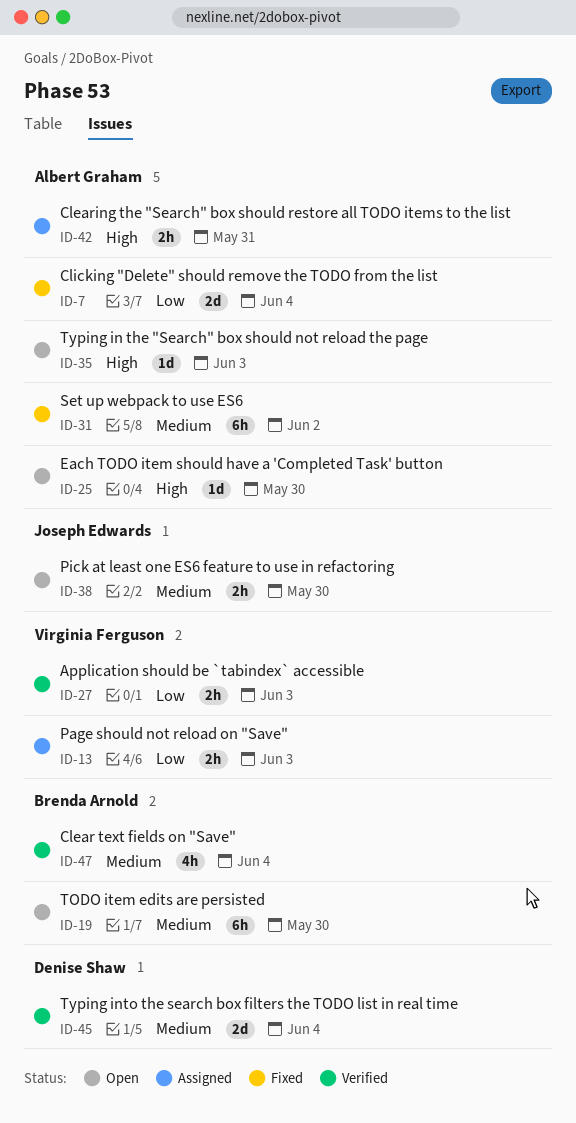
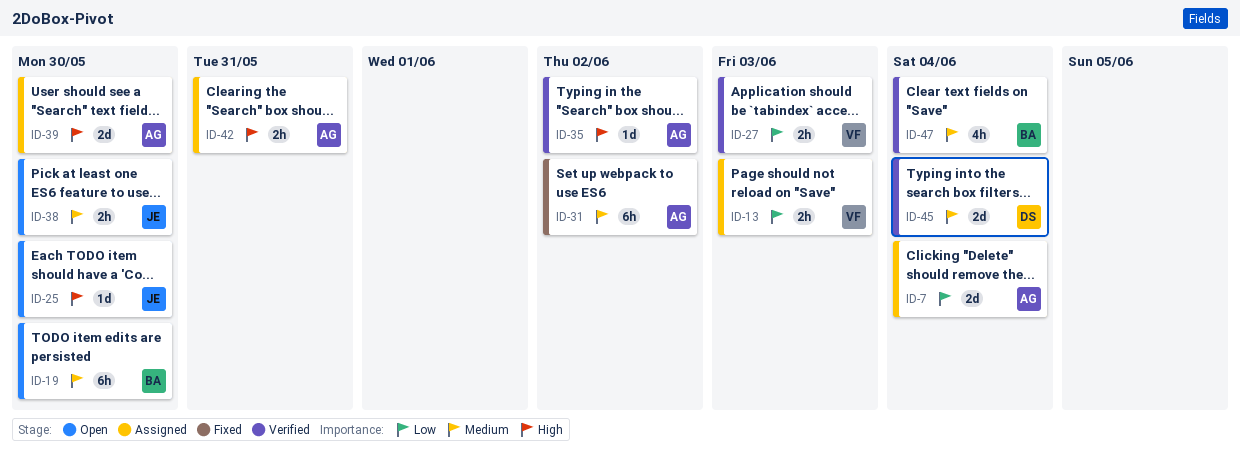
ID-7, status: Fixed -> Assigned
ID-25, owner: Albert Graham -> Joseph Edwards
ID-35, status: Open -> Verified
ID-35, due: Jun 3 -> Jun 2
ID-39: none -> present

